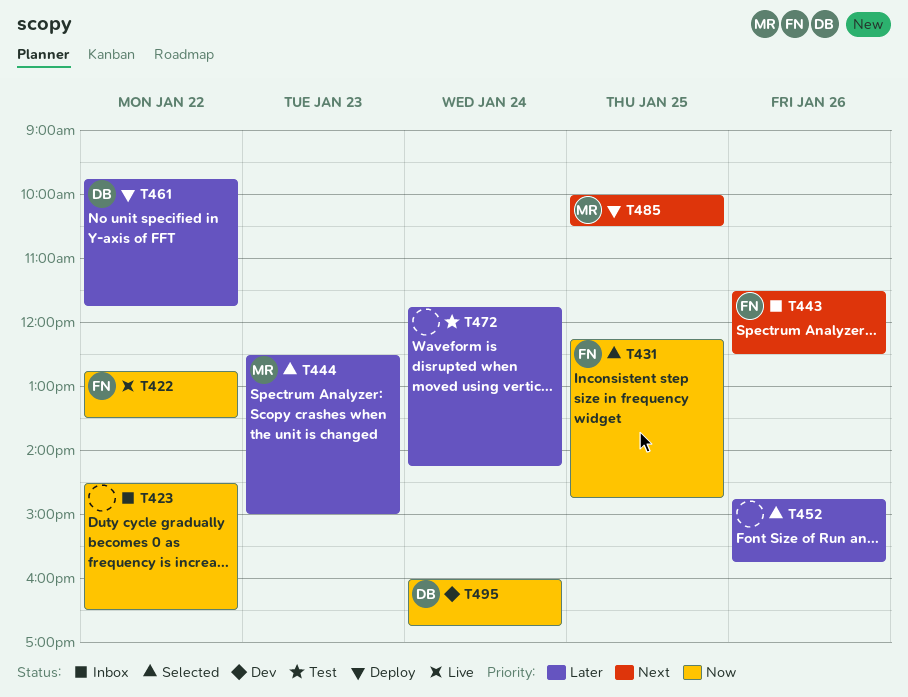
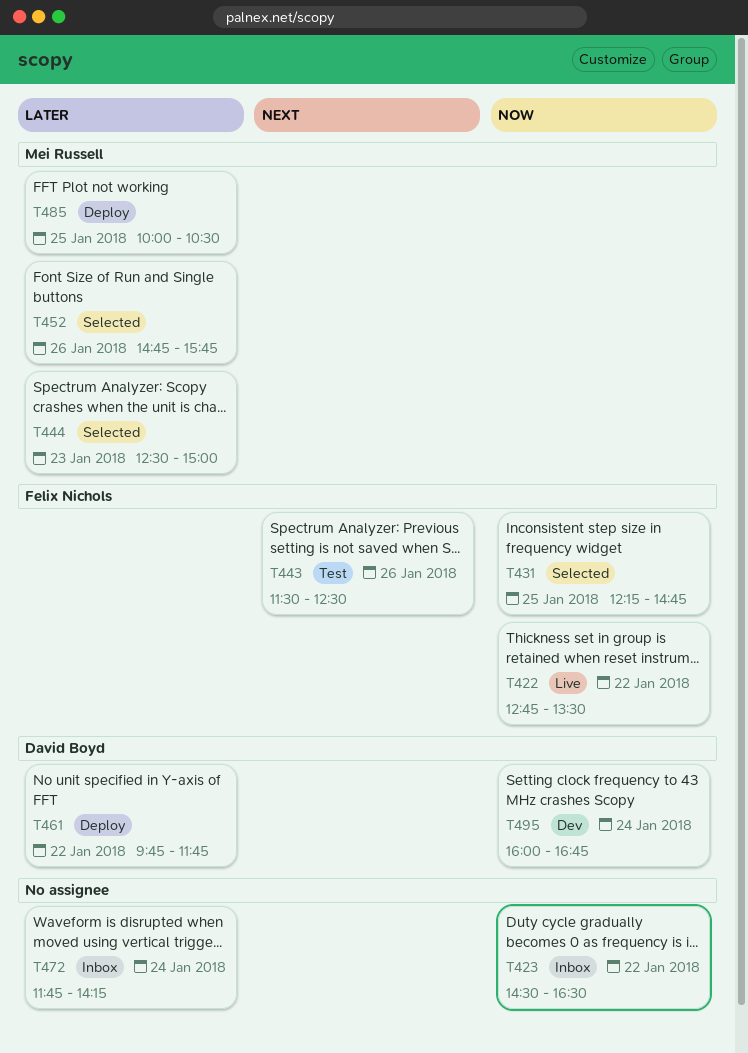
T443, status: Inbox -> Test
T452, owner: none -> Mei Russell
T472, status: Test -> Inbox
T485, priority: Next -> Later

